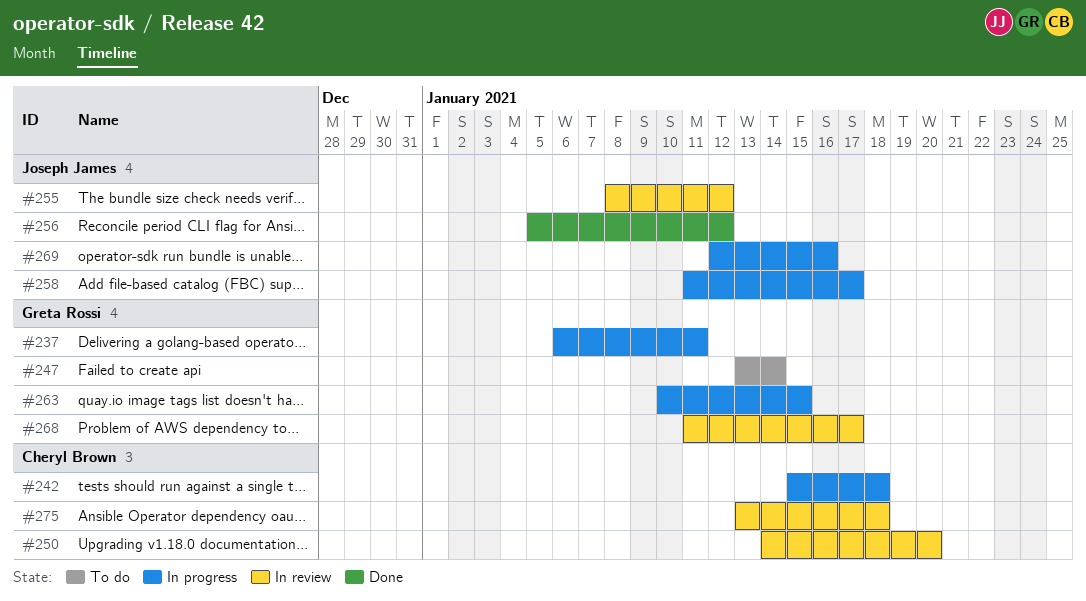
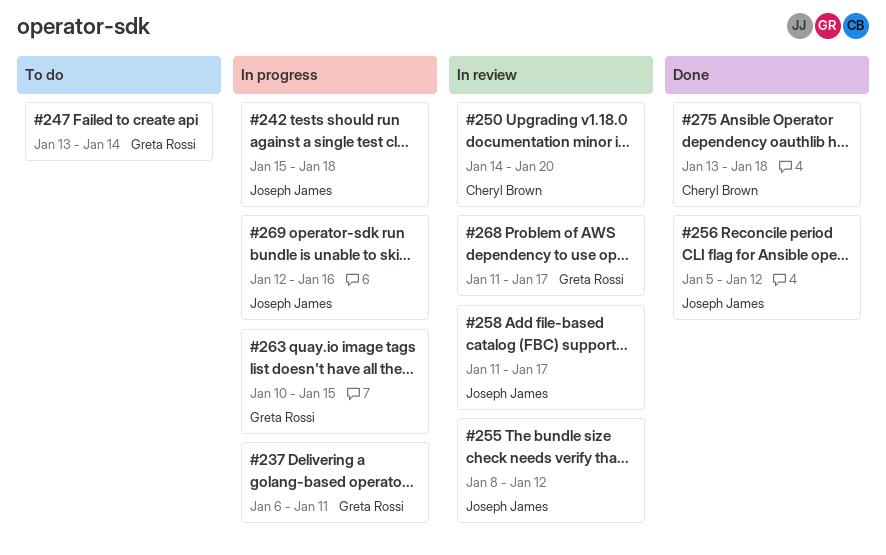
#242, owner: Cheryl Brown -> Joseph James
#258, status: In progress -> In review
#275, status: In review -> Done

